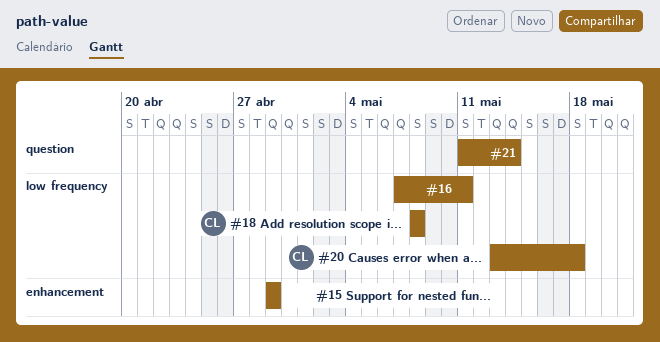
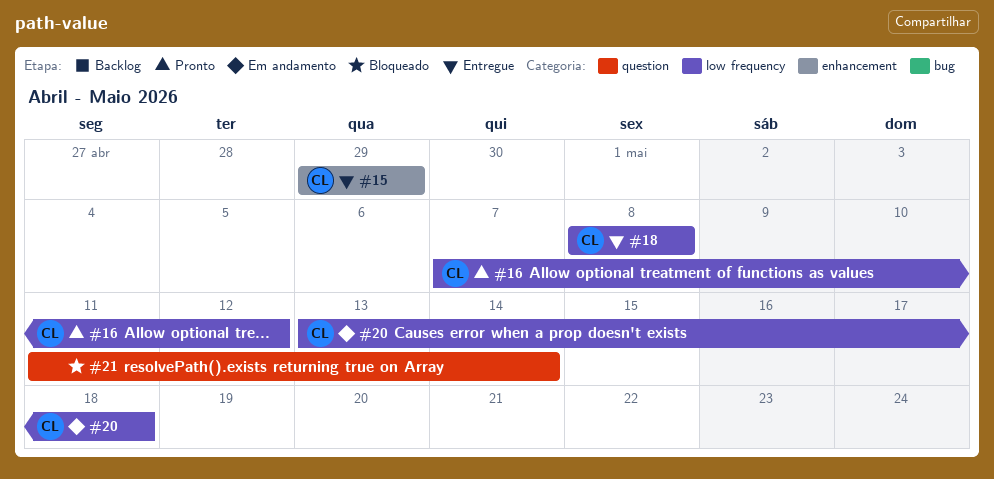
#15, owner: none -> CL
#16, owner: none -> CL
#16, due: May 11 -> May 12

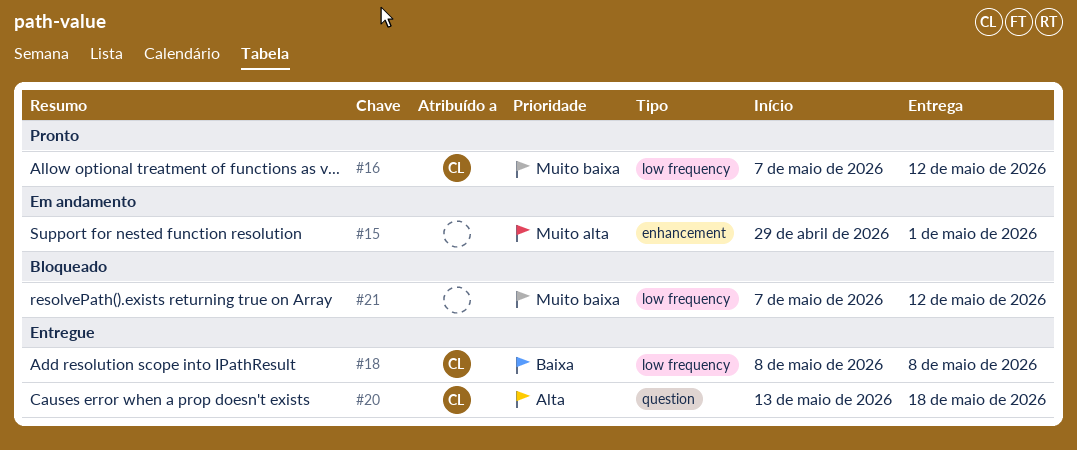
#15, status: Entregue -> Em andamento
#15, owner: CL -> none
#15, due: Apr 29 -> May 1
#20, status: Em andamento -> Entregue
#20, label: low frequency -> question
#21, label: question -> low frequency
#21, start: May 11 -> May 7
#21, due: May 14 -> May 12

